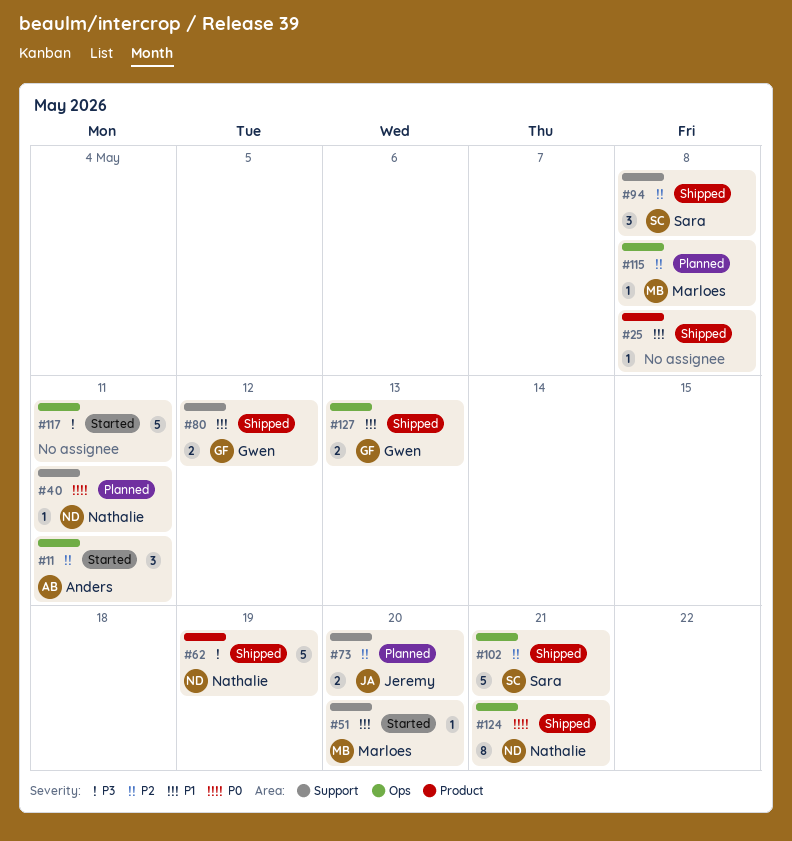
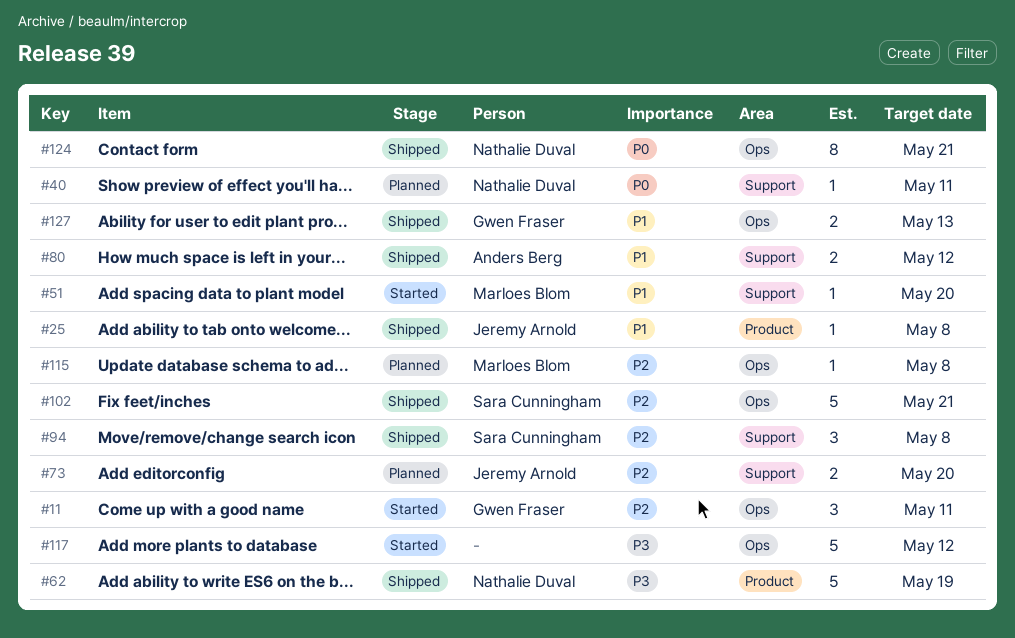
#11, owner: Anders Berg -> Gwen Fraser
#25, owner: none -> Jeremy Arnold
#80, owner: Gwen Fraser -> Anders Berg
#117, due: May 11 -> May 12

